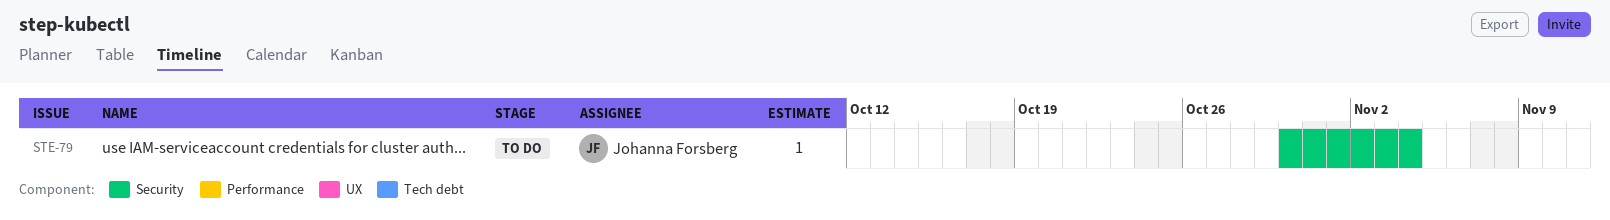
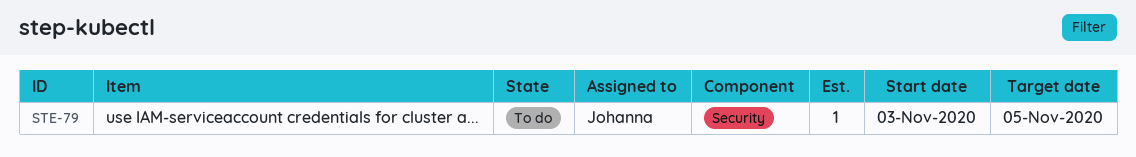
STE-79, start: Oct 30 -> Nov 3
STE-79, due: Nov 4 -> Nov 5

